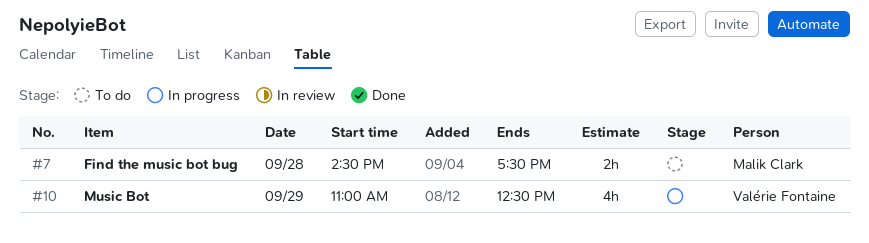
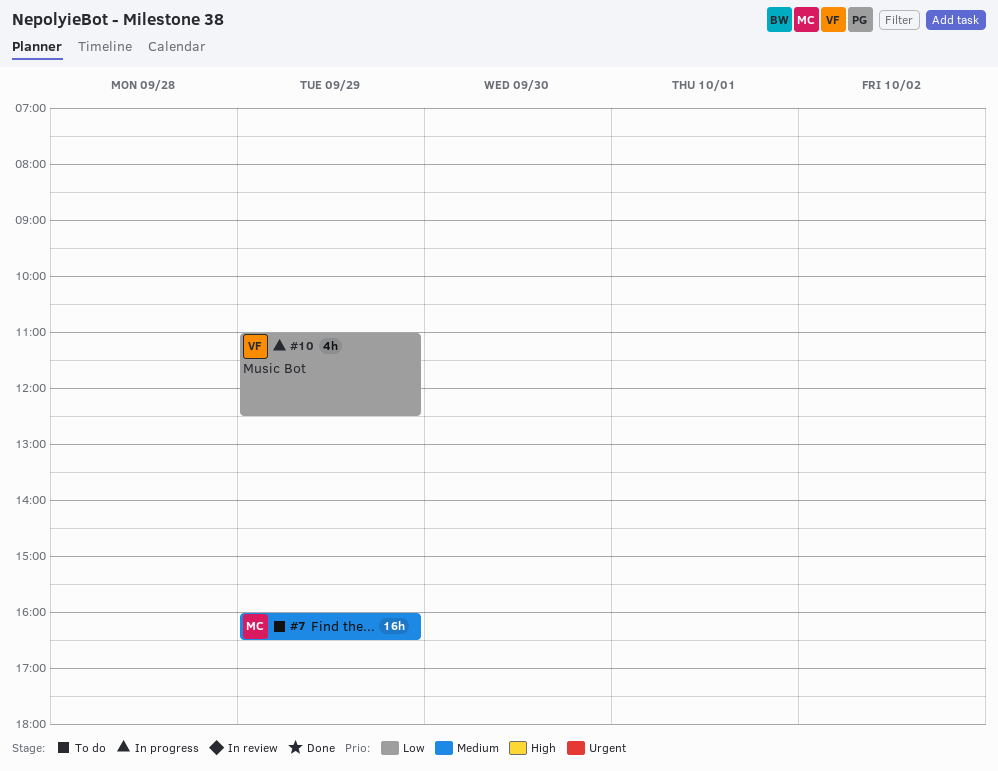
#7, estimate: 2h -> 16h
#7, day: Sep 28 -> Sep 29
#7, begins: 14:30 -> 16:00
#7, ends: 17:30 -> 16:30

